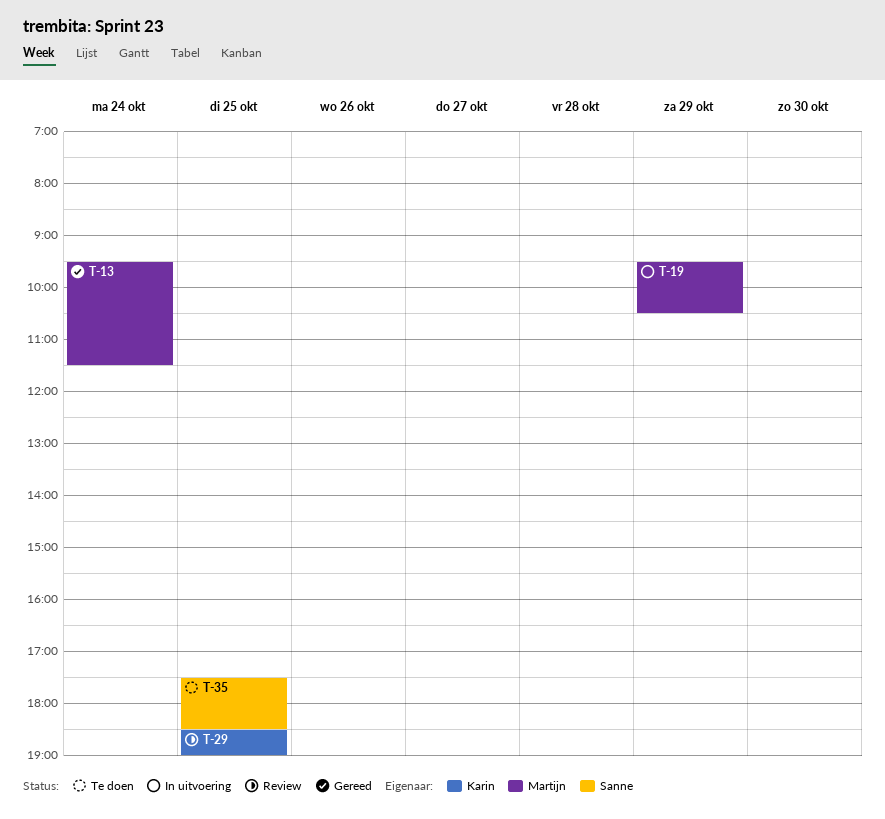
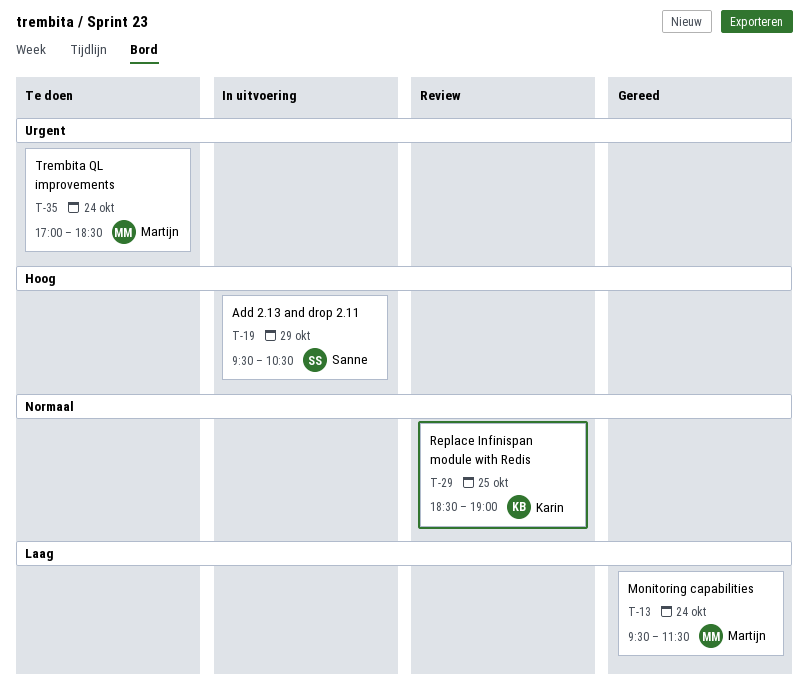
T-19, owner: Martijn -> Sanne
T-35, owner: Sanne -> Martijn
T-35, day: Oct 25 -> Oct 24
T-35, begins: 17:30 -> 17:00

